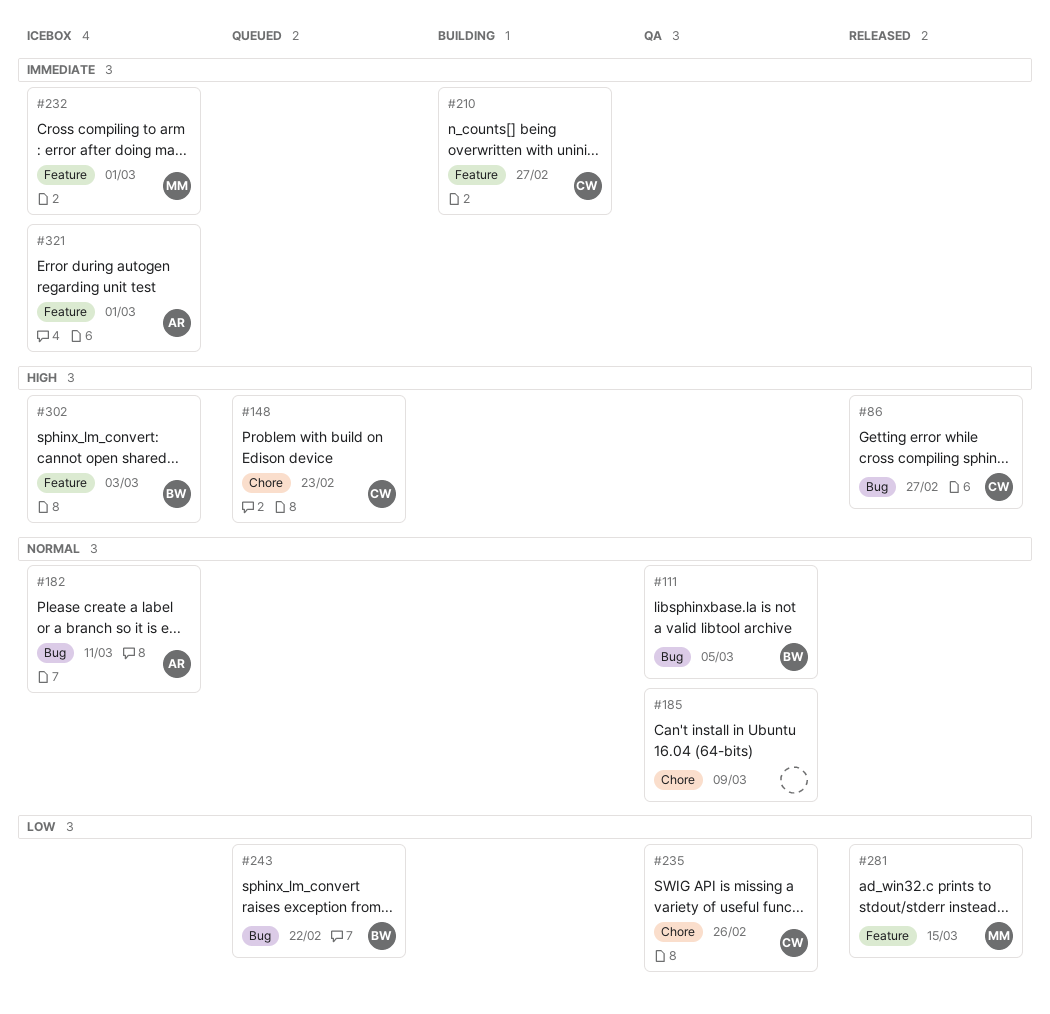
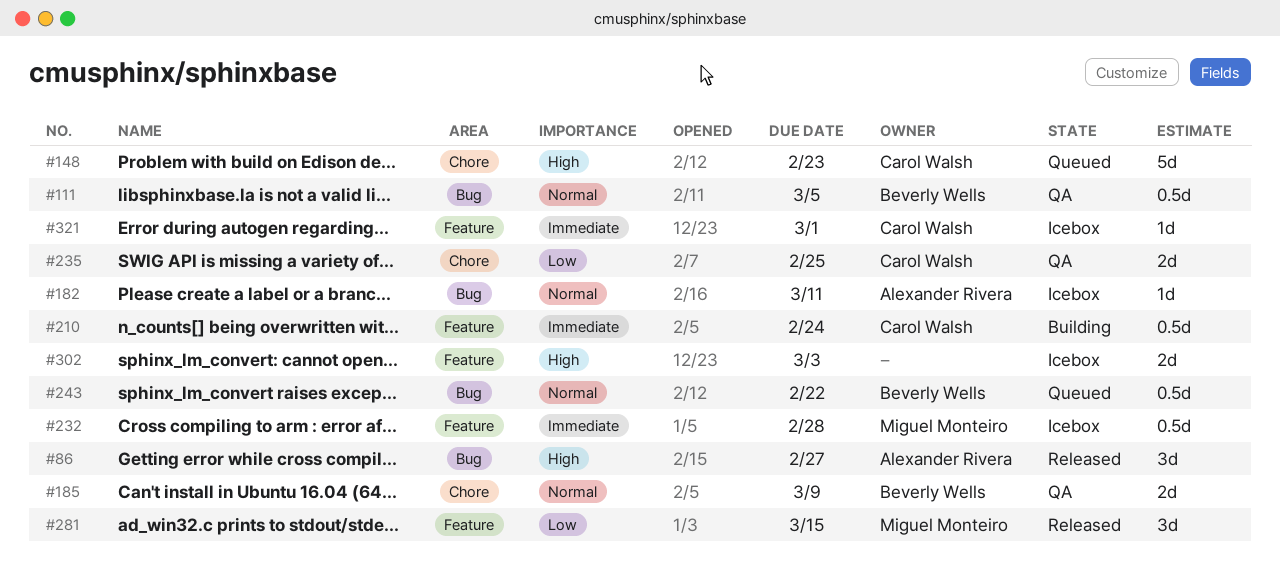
#86, owner: Carol Walsh -> Alexander Rivera
#185, owner: none -> Beverly Wells
#210, due: Feb 27 -> Feb 24
#232, due: Mar 1 -> Feb 28
#235, due: Feb 26 -> Feb 25
#243, priority: Low -> Normal
#302, owner: Beverly Wells -> none
#321, owner: Alexander Rivera -> Carol Walsh

